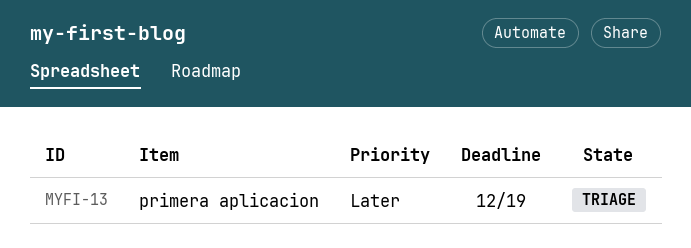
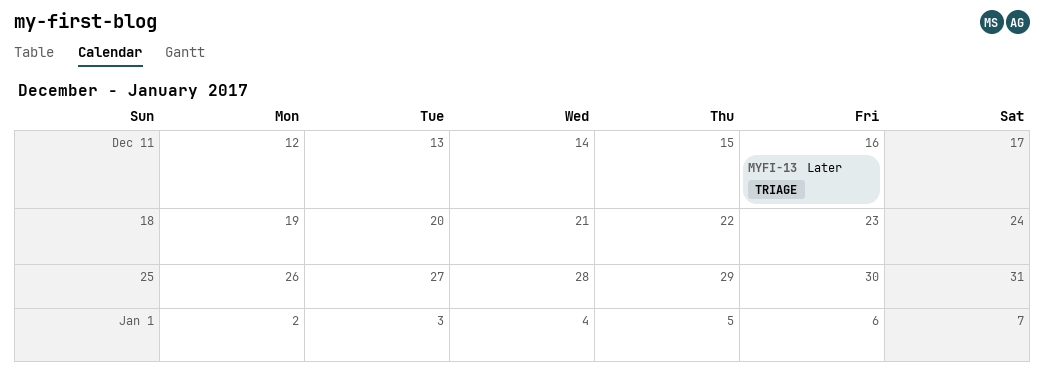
MYFI-13, due: Dec 19 -> Dec 16

